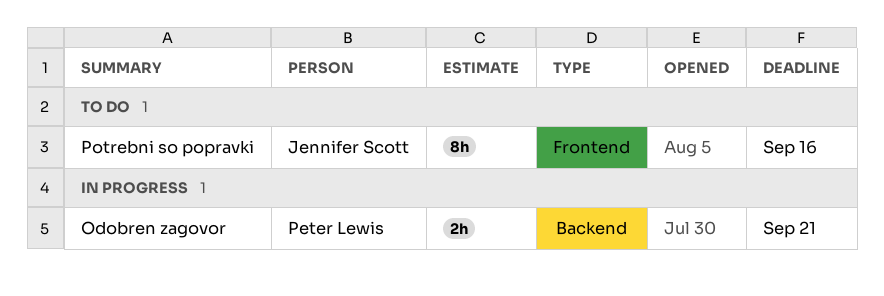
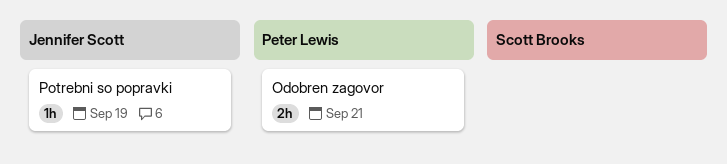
Potrebni so popravki, estimate: 8h -> 1h
Potrebni so popravki, due: Sep 16 -> Sep 19

